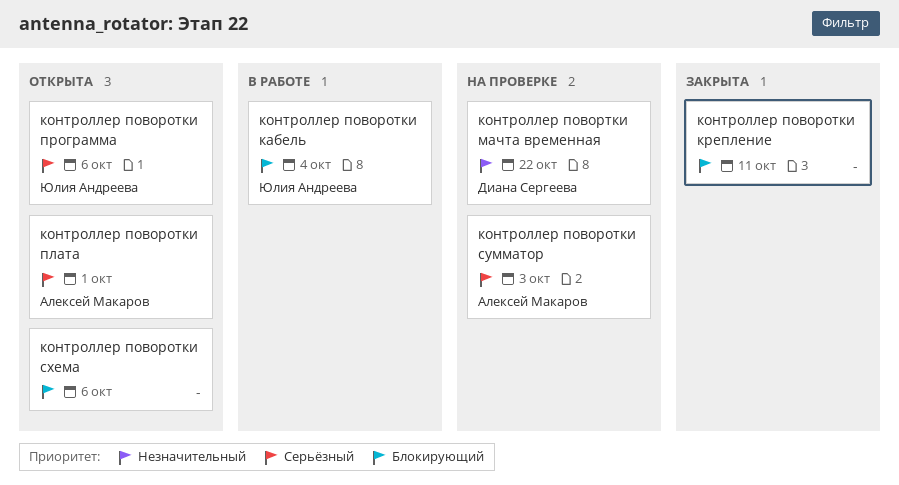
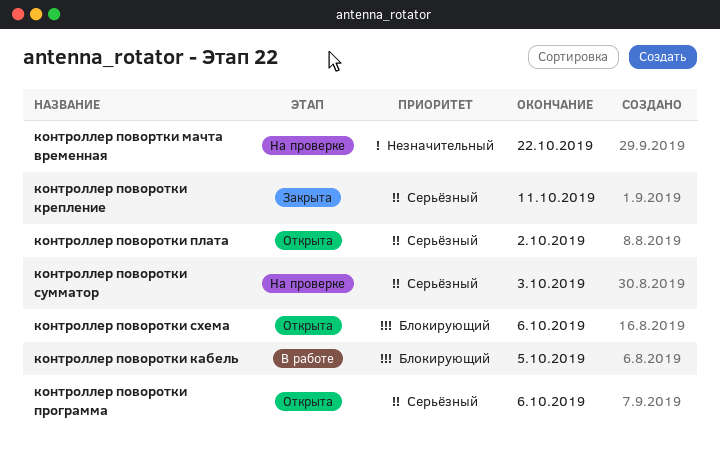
контроллер поворотки кабель, due: Oct 4 -> Oct 5
контроллер поворотки крепление, priority: Блокирующий -> Серьёзный
контроллер поворотки плата, due: Oct 1 -> Oct 2

